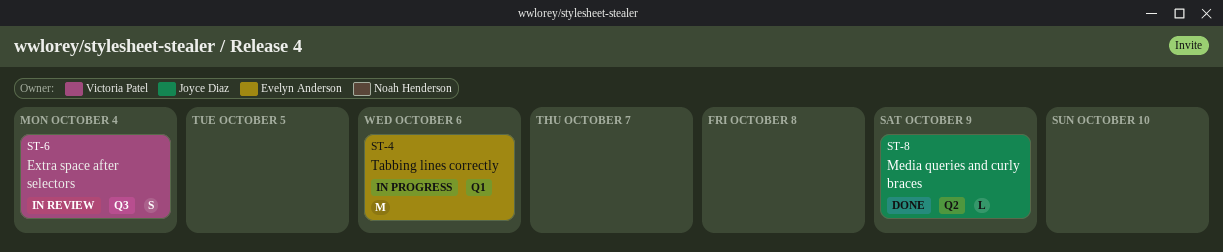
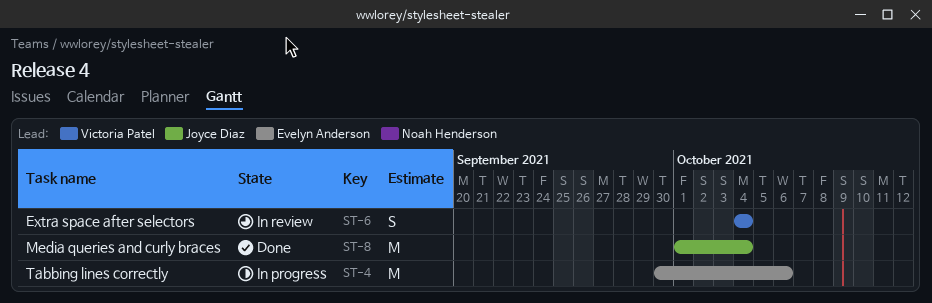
ST-8, estimate: L -> M
ST-8, due: Oct 9 -> Oct 4

